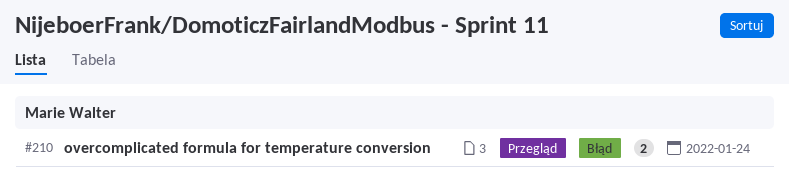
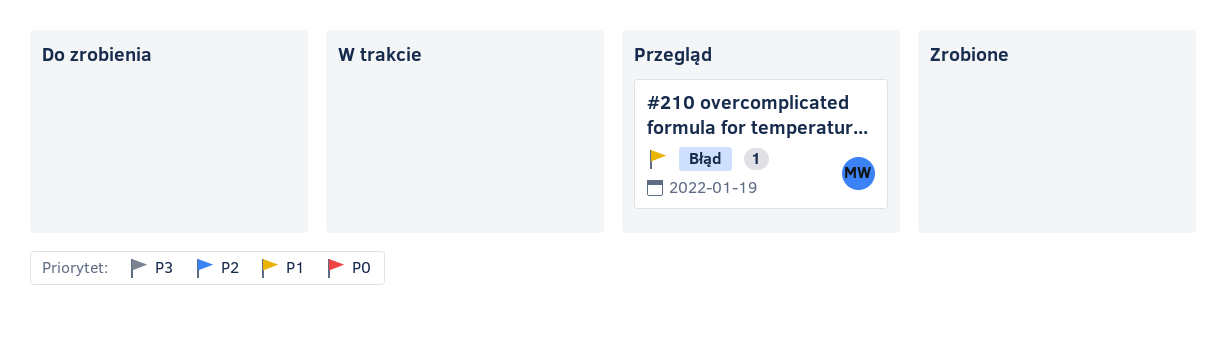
#210, estimate: 2 -> 1
#210, due: Jan 24 -> Jan 19

